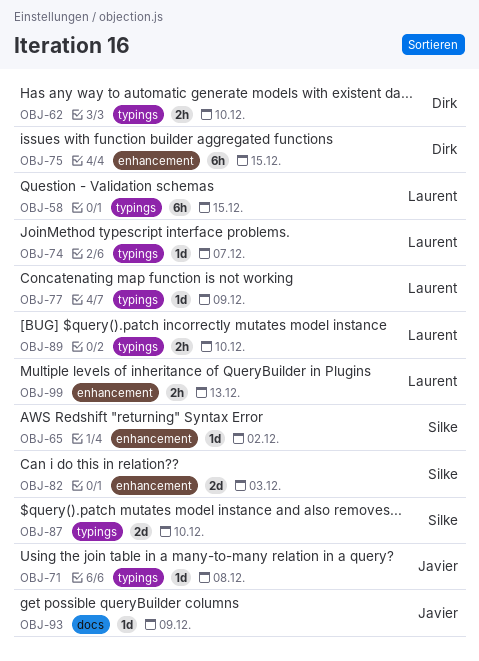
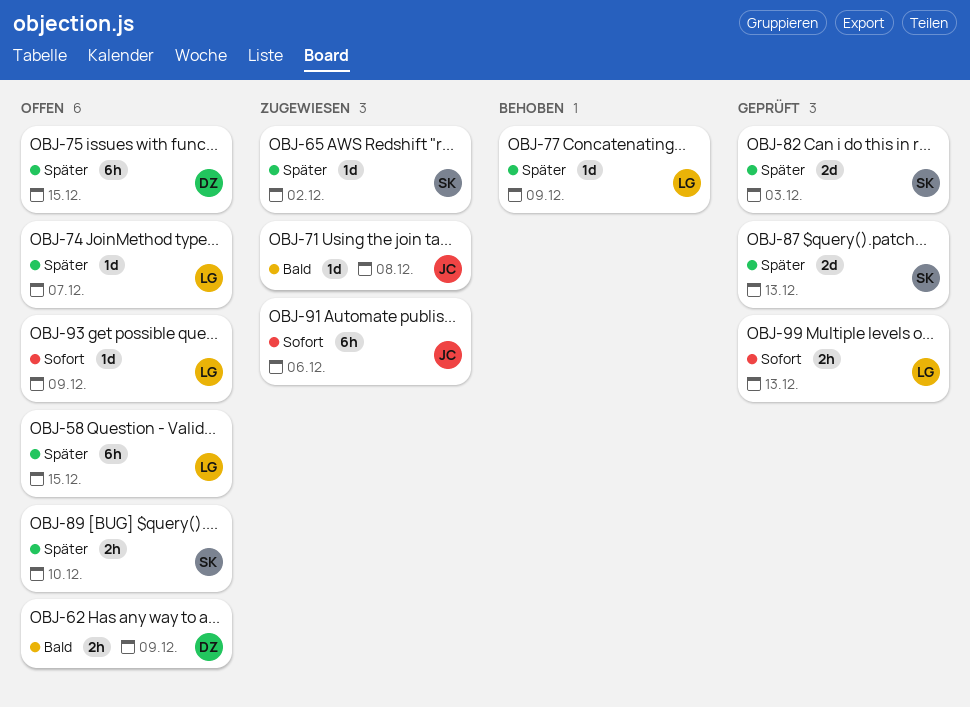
OBJ-62, due: Dec 10 -> Dec 9
OBJ-87, due: Dec 10 -> Dec 13
OBJ-89, owner: Laurent -> Silke
OBJ-91: none -> present
OBJ-93, owner: Javier -> Laurent

